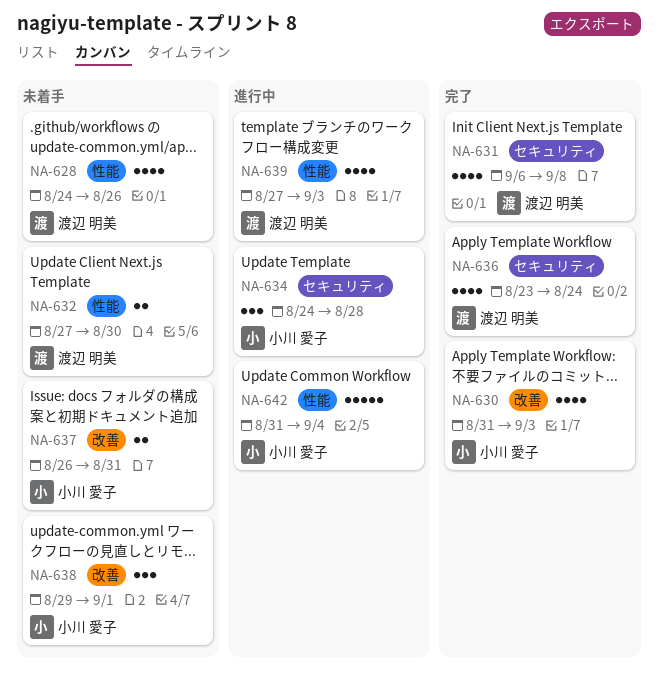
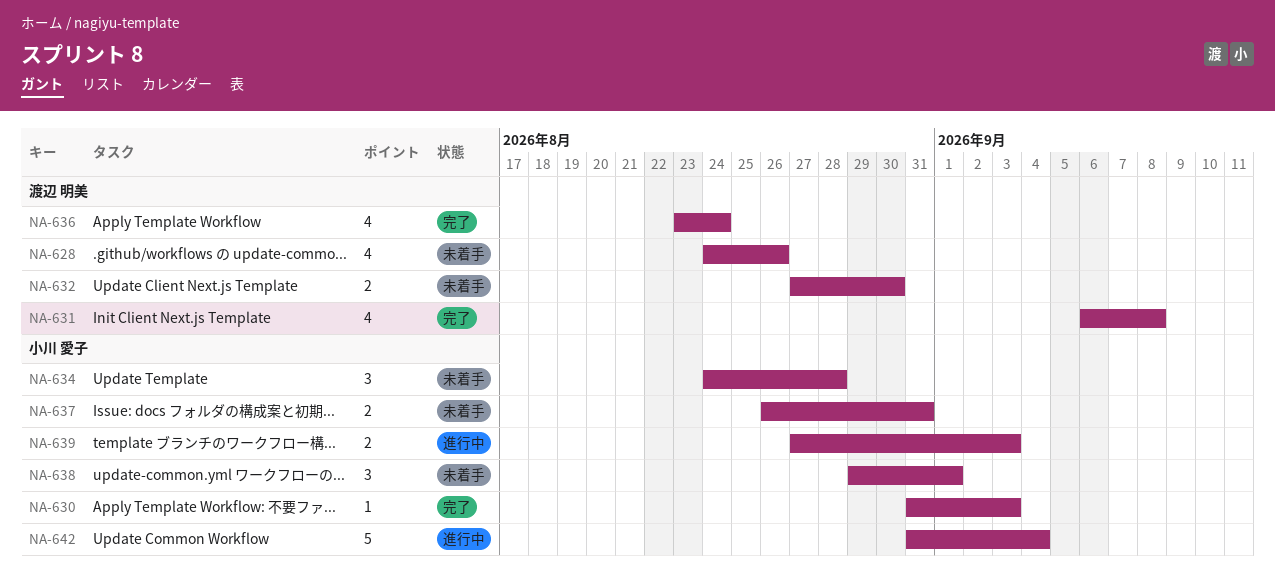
NA-630, estimate: 4 -> 1
NA-634, status: 進行中 -> 未着手
NA-639, owner: 渡辺 明美 -> 小川 愛子
NA-639, estimate: 4 -> 2

